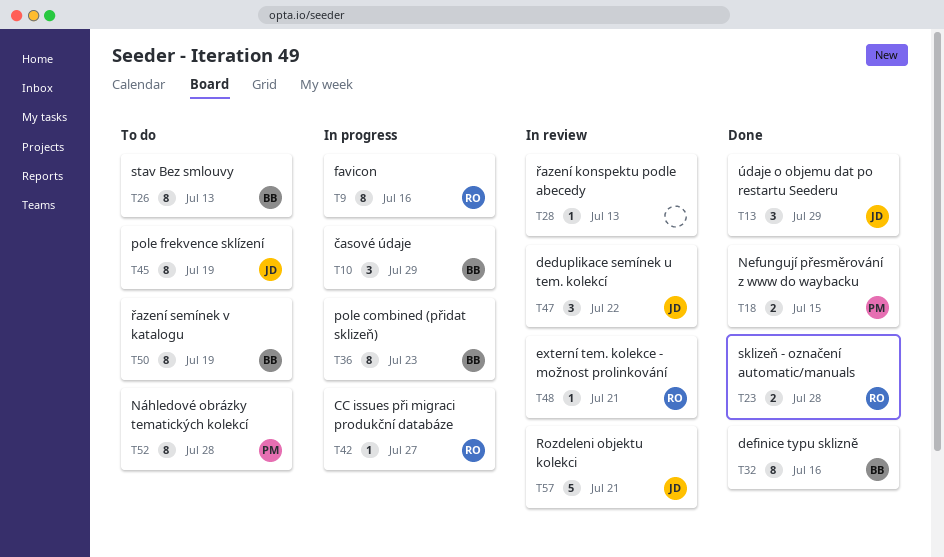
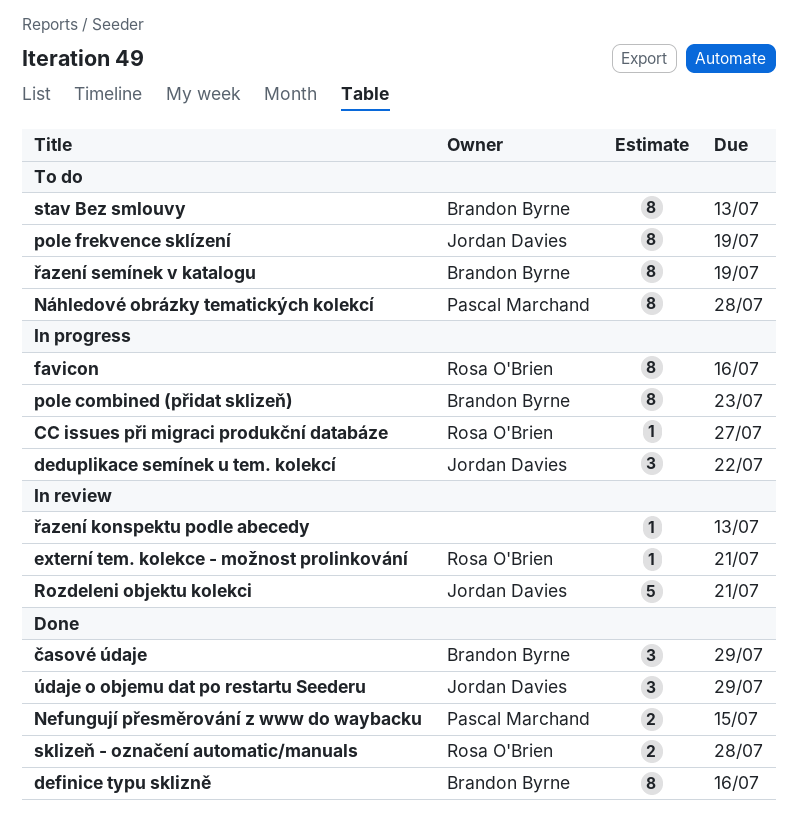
deduplikace semínek u tem. kolekcí, status: In review -> In progress
časové údaje, status: In progress -> Done

